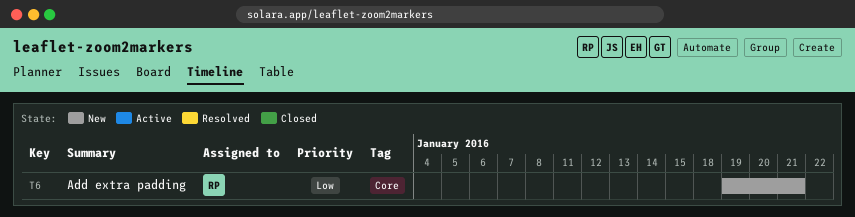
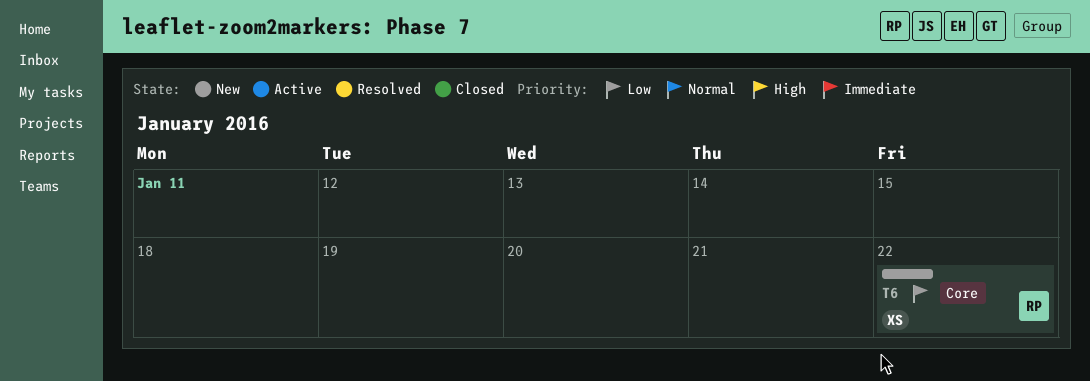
T6, due: Jan 21 -> Jan 22

